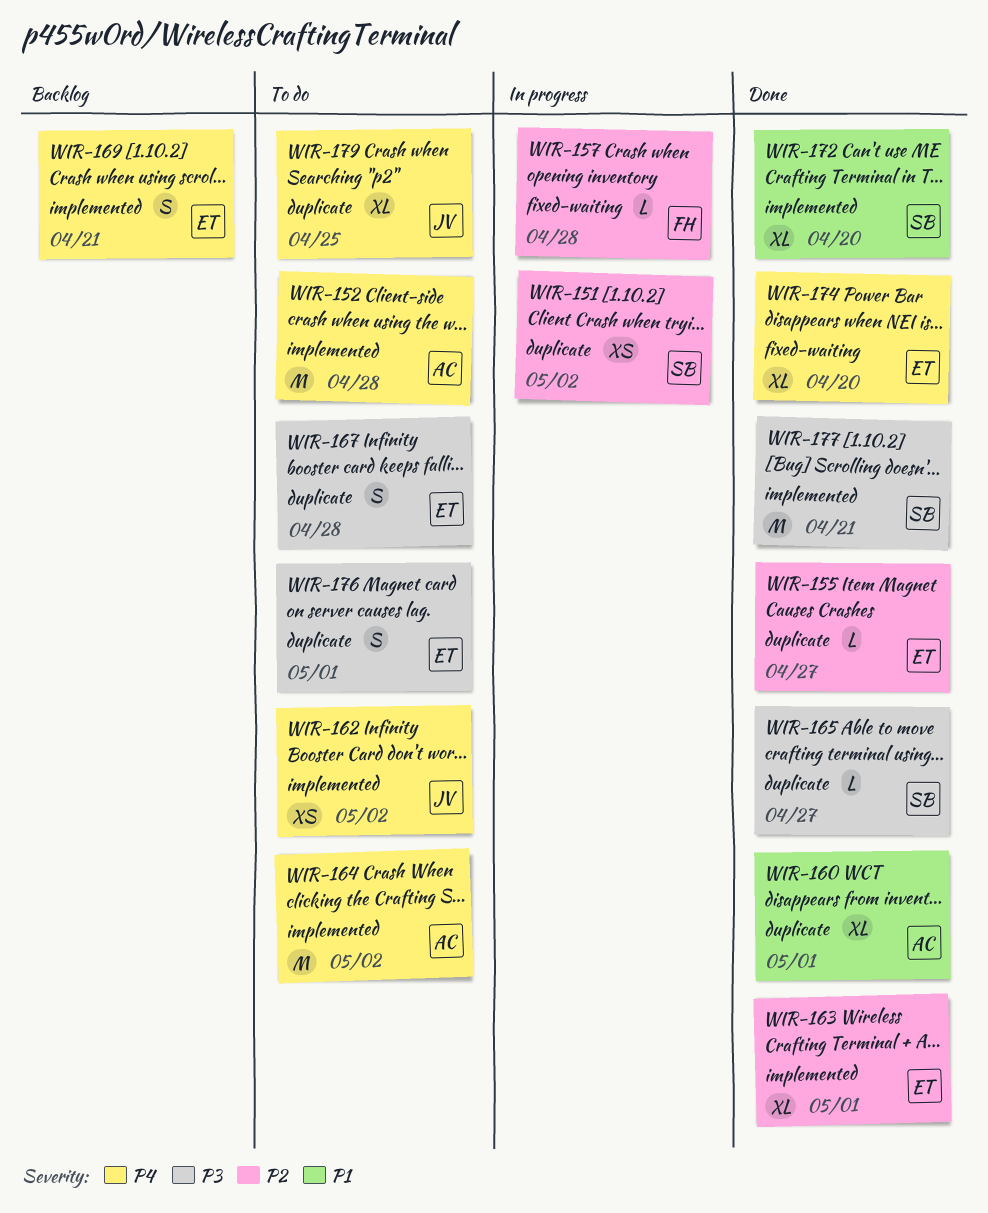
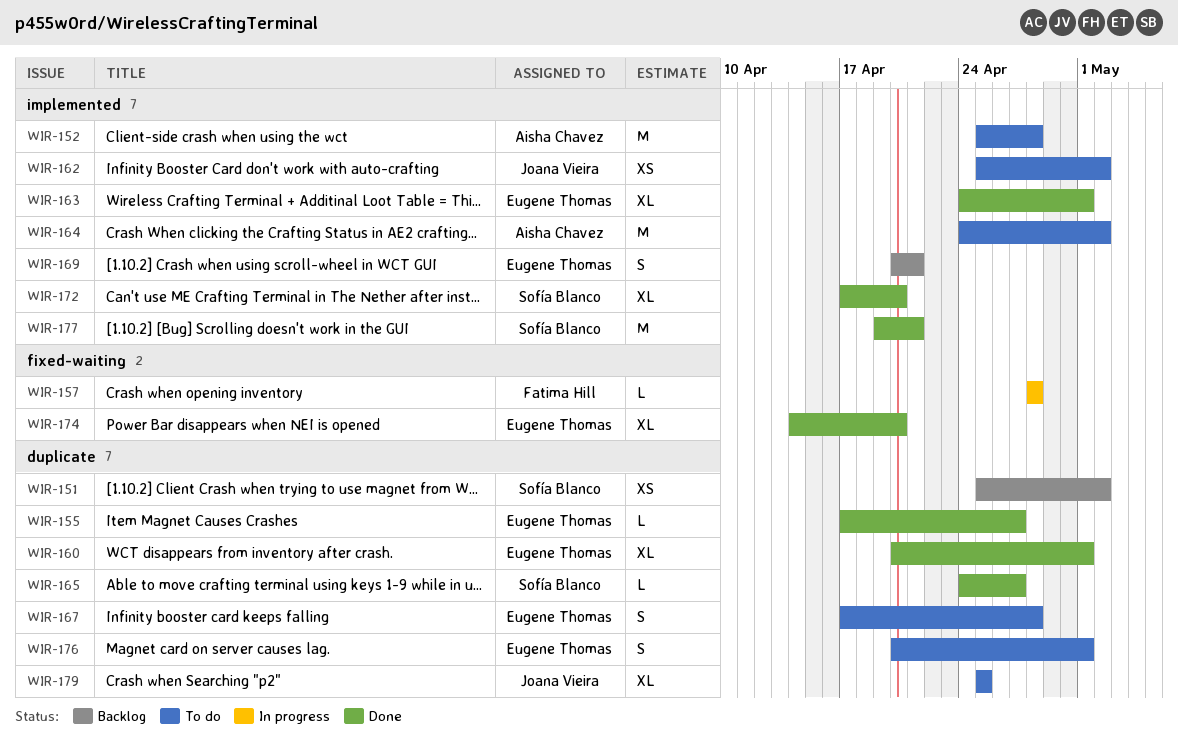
WIR-151, status: In progress -> Backlog
WIR-160, owner: Aisha Chavez -> Eugene Thomas

